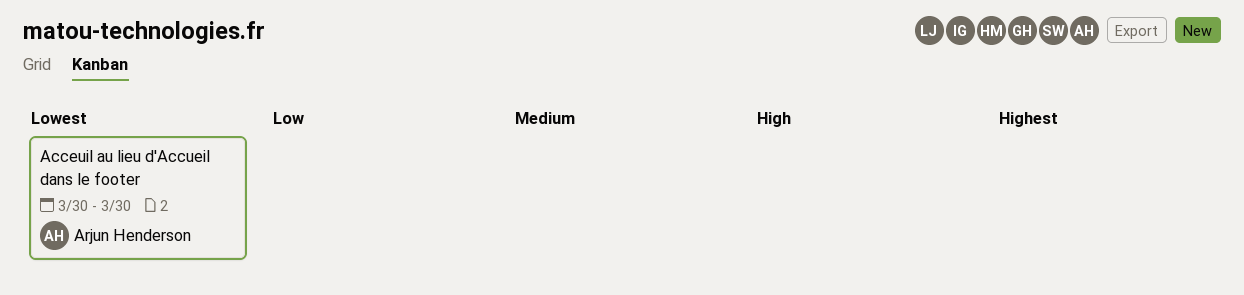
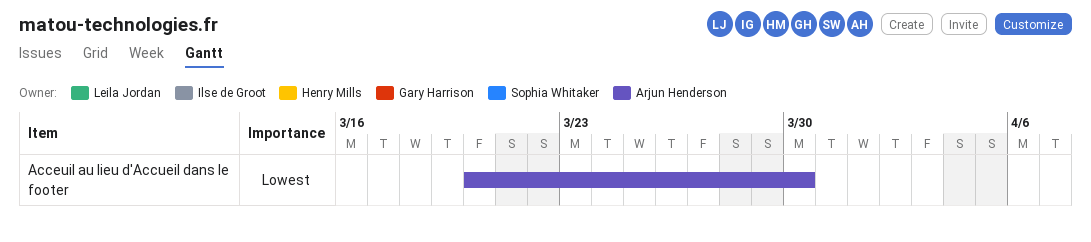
Acceuil au lieu d'Accueil dans le footer, start: Mar 30 -> Mar 20

